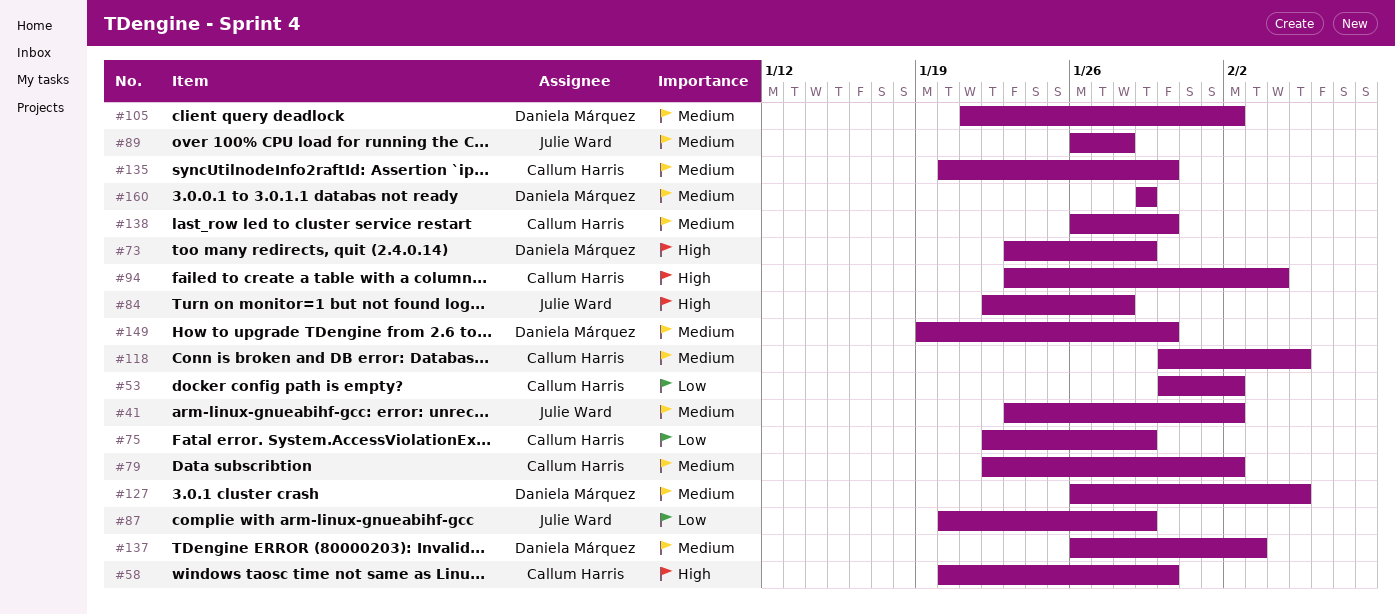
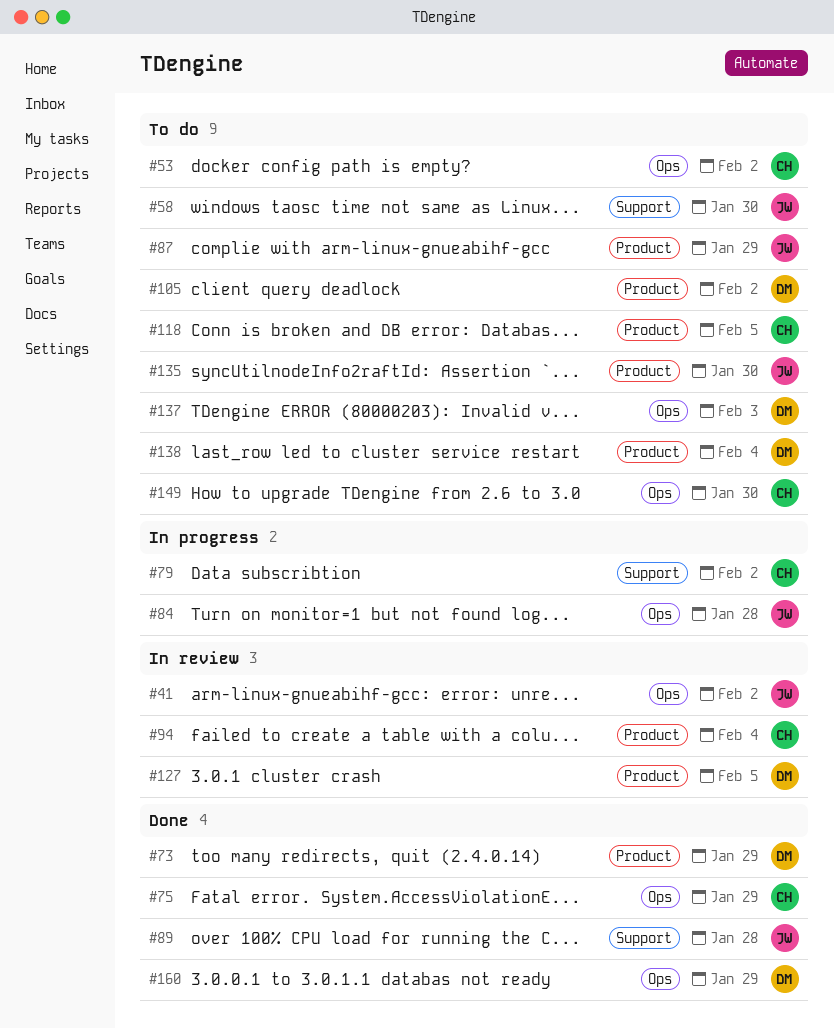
#58, owner: Callum Harris -> Julie Ward
#135, owner: Callum Harris -> Julie Ward
#138, owner: Callum Harris -> Daniela Márquez
#138, due: Jan 30 -> Feb 4
#149, owner: Daniela Márquez -> Callum Harris

